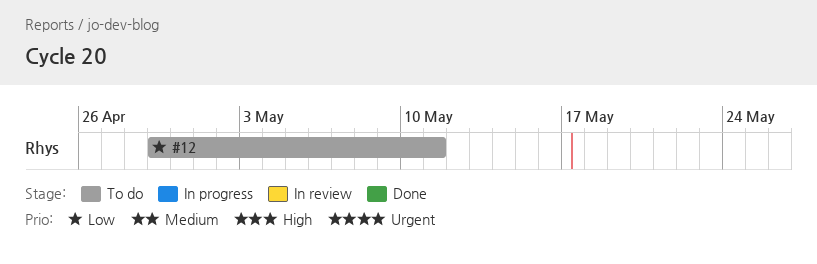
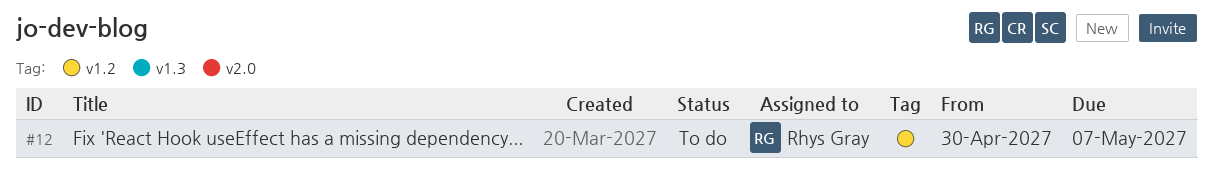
#12, start: Apr 29 -> Apr 30
#12, due: May 11 -> May 7

